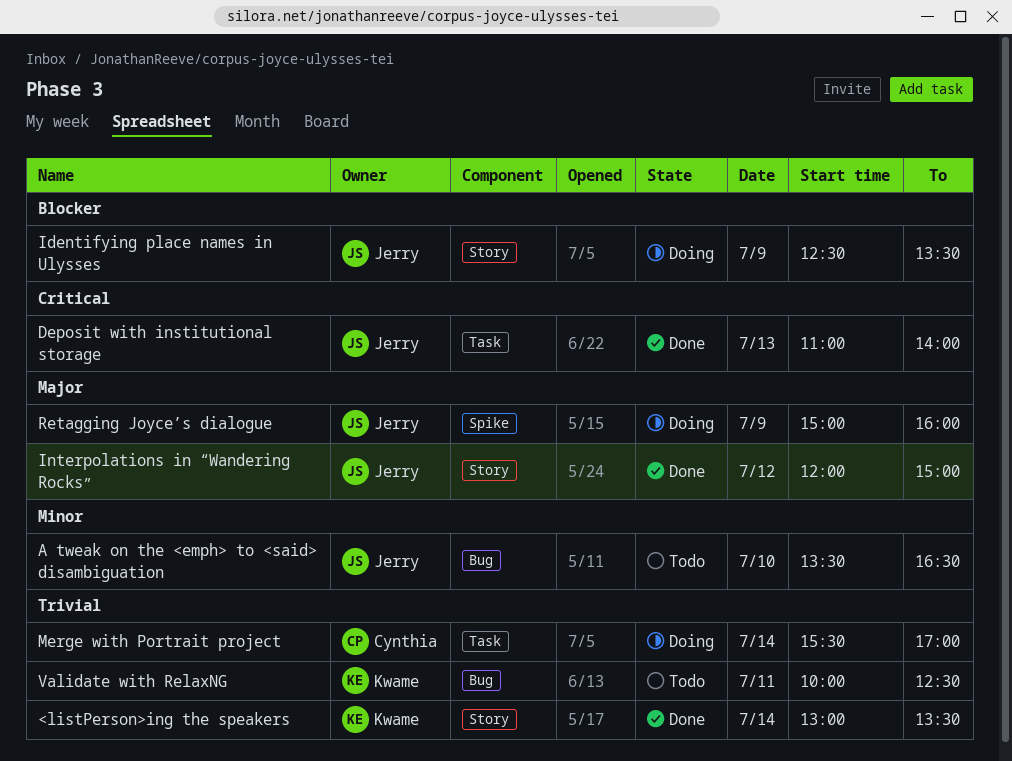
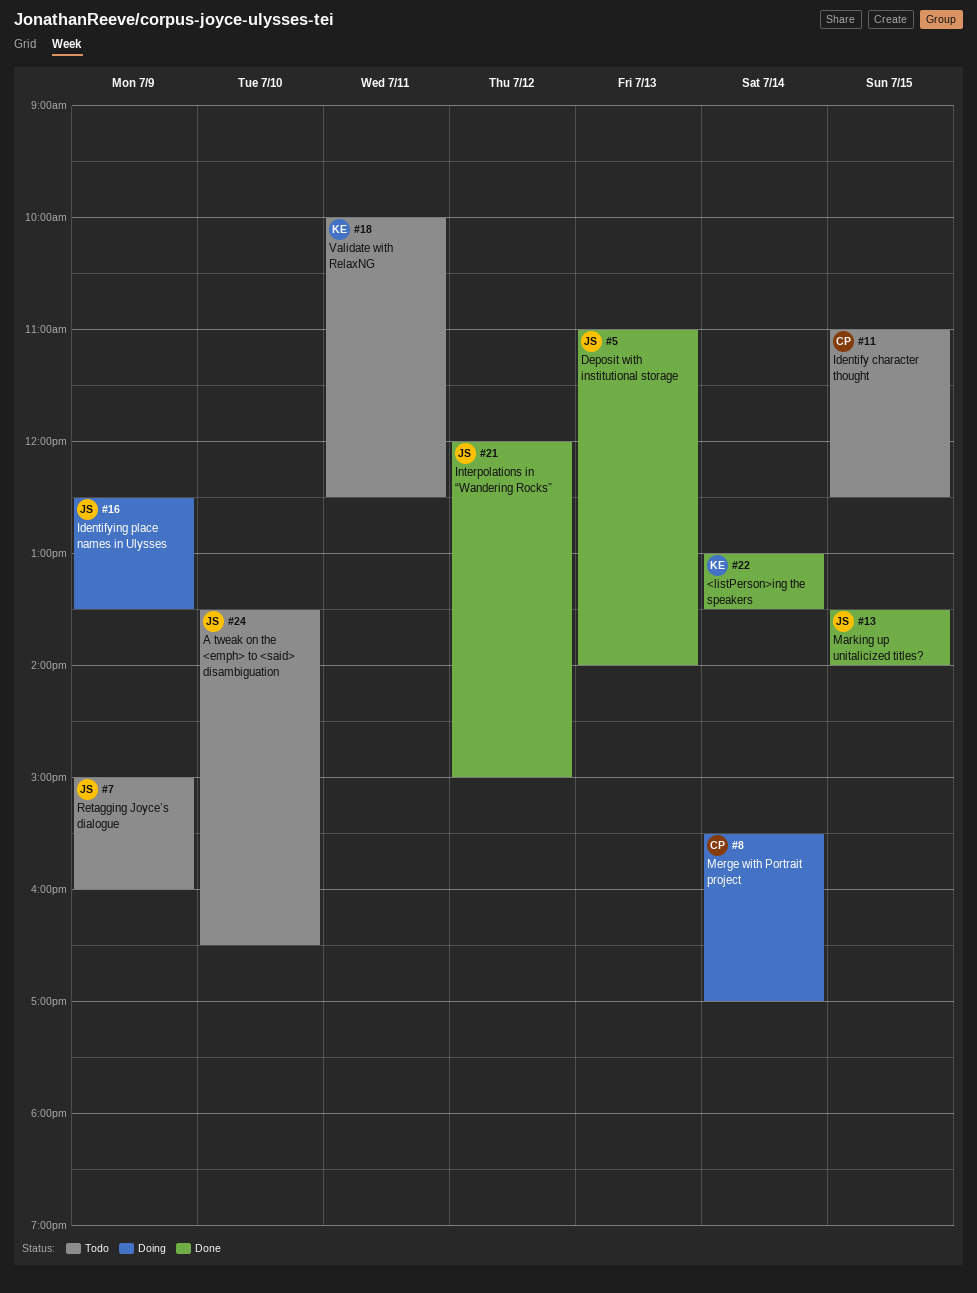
Identify character thought: none -> present
Marking up unitalicized titles?: none -> present
Retagging Joyce’s dialogue, status: Doing -> Todo

